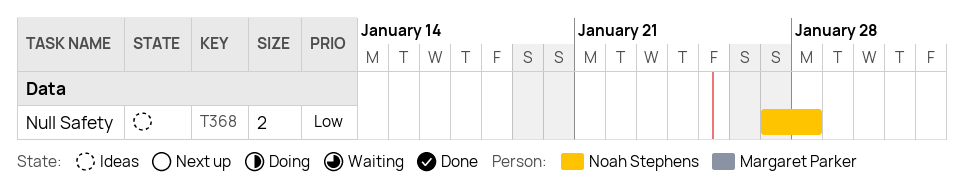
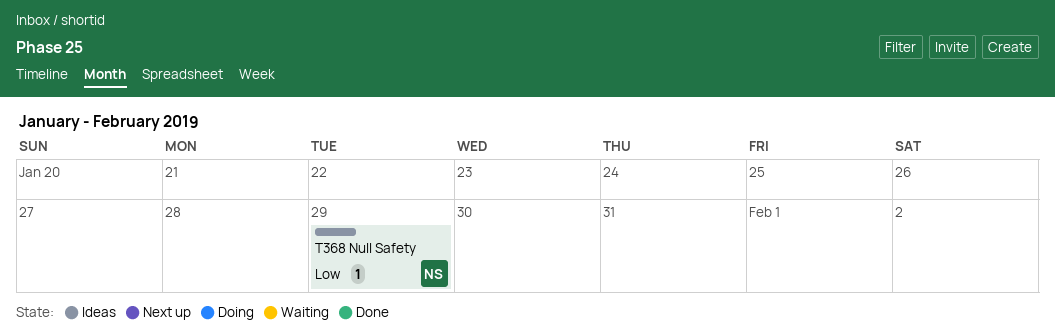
T368, estimate: 2 -> 1
T368, due: Jan 28 -> Jan 29

